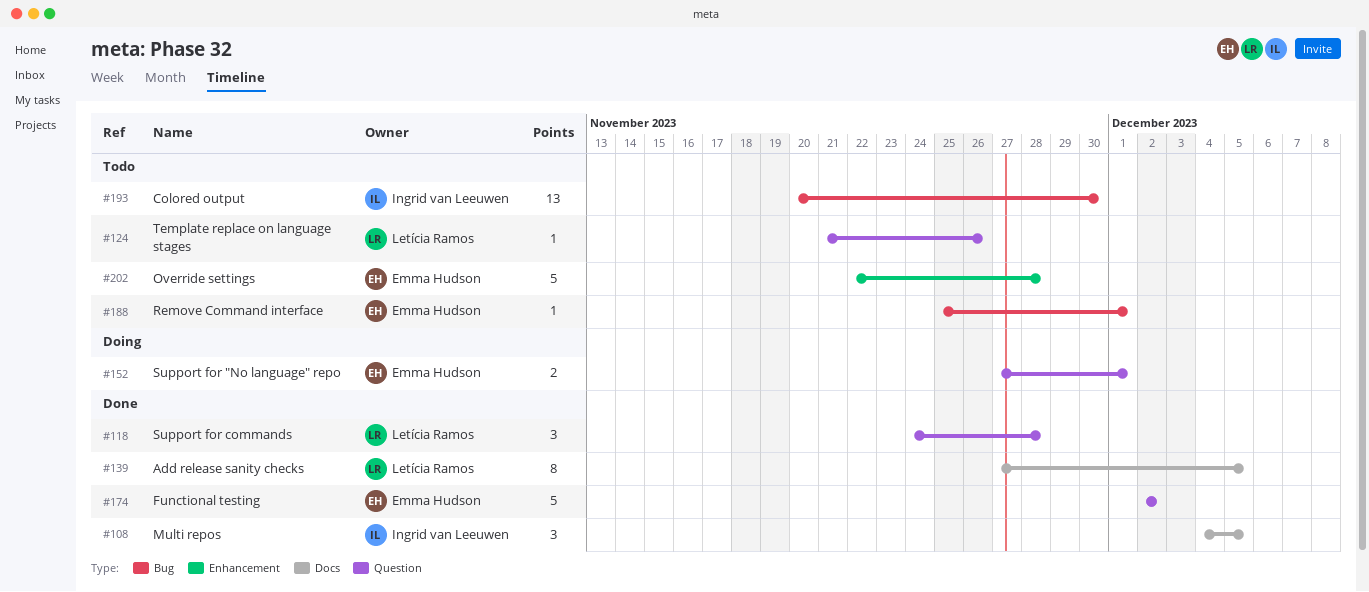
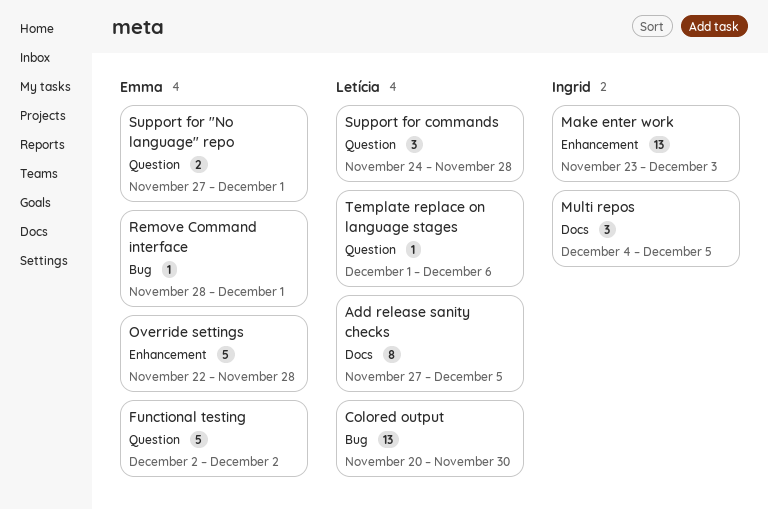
Colored output, owner: Ingrid van Leeuwen -> Letícia Ramos
Make enter work: none -> present
Remove Command interface, start: Nov 25 -> Nov 28
Template replace on language stages, start: Nov 21 -> Dec 1
Template replace on language stages, due: Nov 26 -> Dec 6

